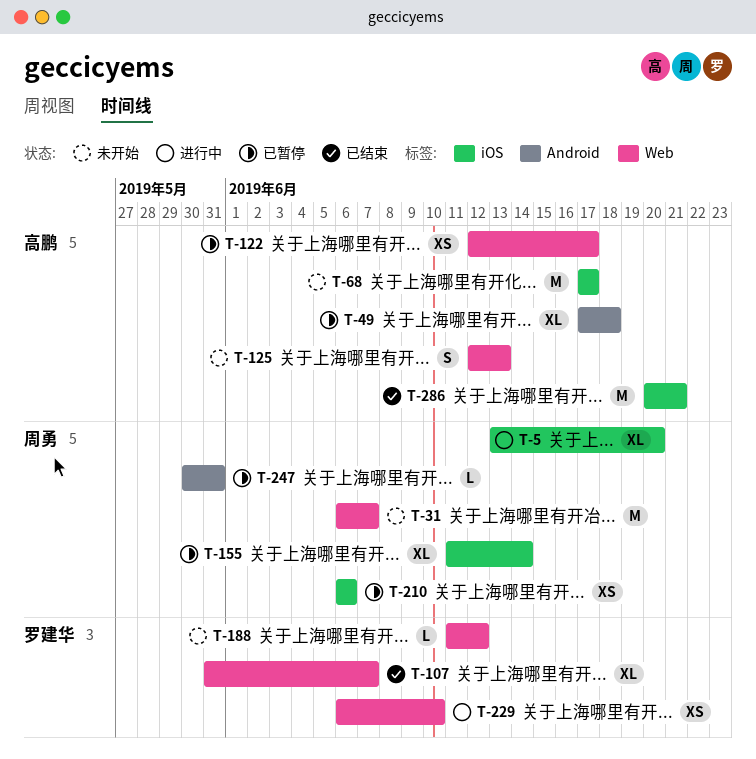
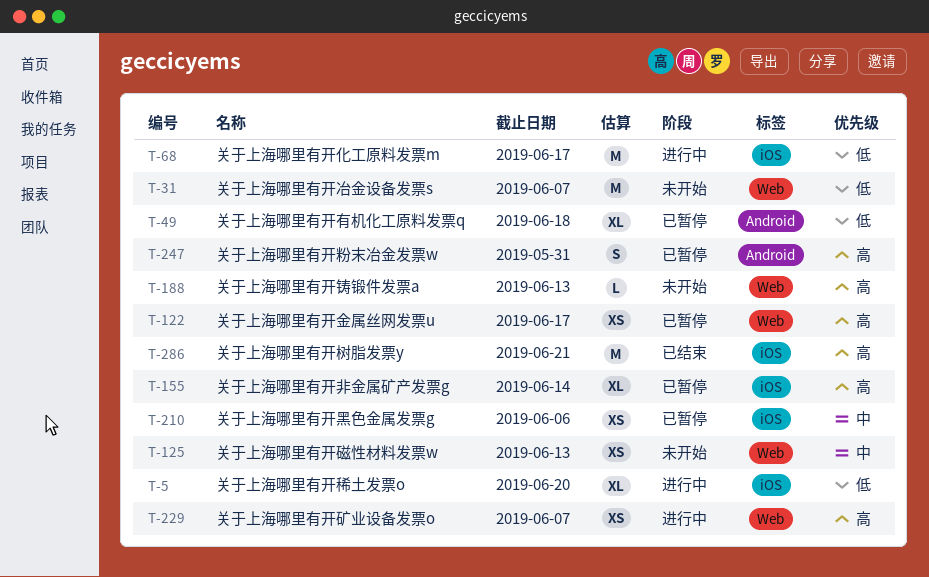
T-68, status: 未开始 -> 进行中
T-107: present -> none
T-125, estimate: S -> XS
T-188, due: Jun 12 -> Jun 13
T-229, due: Jun 10 -> Jun 7
T-247, estimate: L -> S

